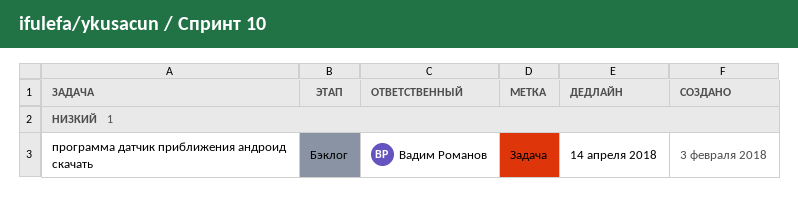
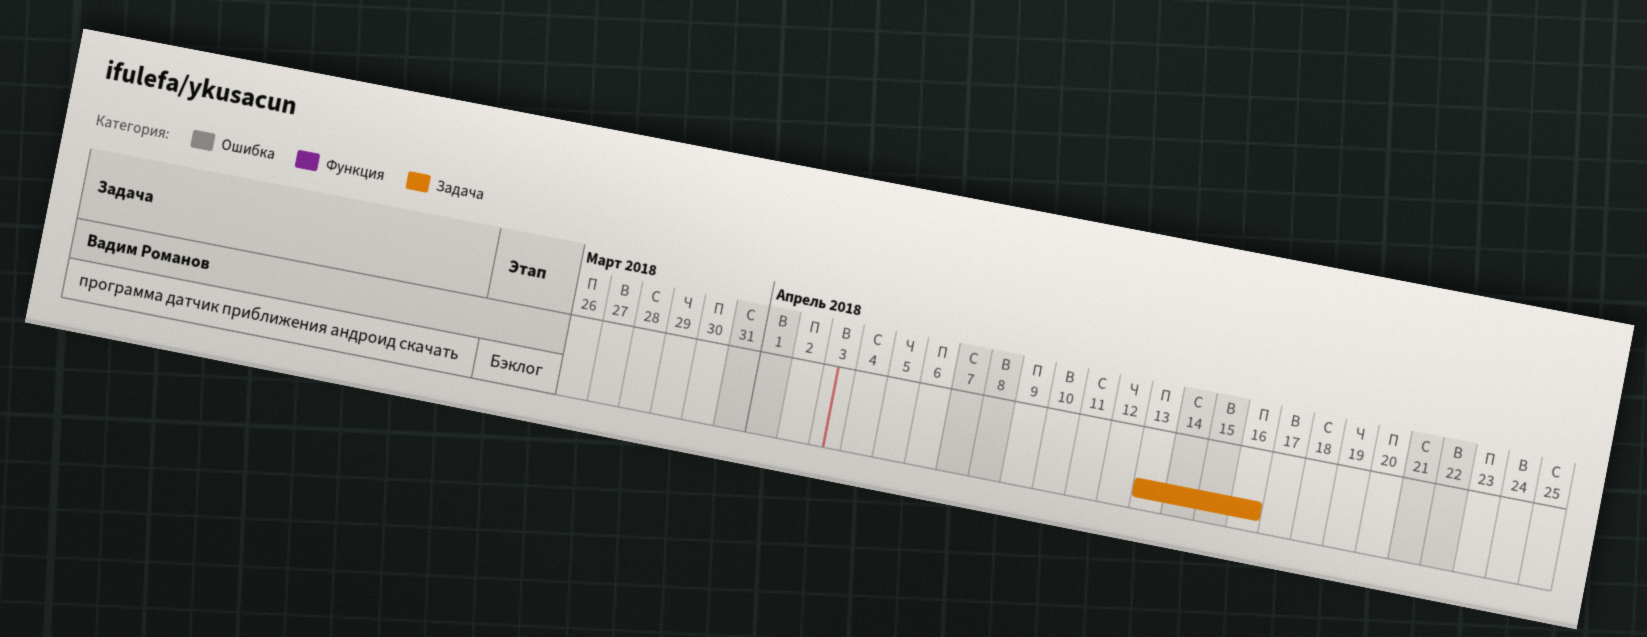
программа датчик приближения андроид скачать, due: Apr 14 -> Apr 16

